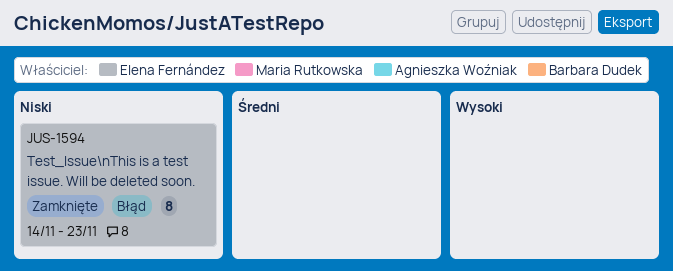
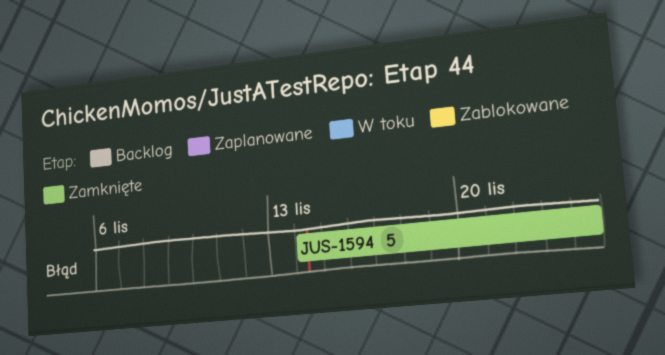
JUS-1594, estimate: 8 -> 5
JUS-1594, due: Nov 23 -> Nov 24

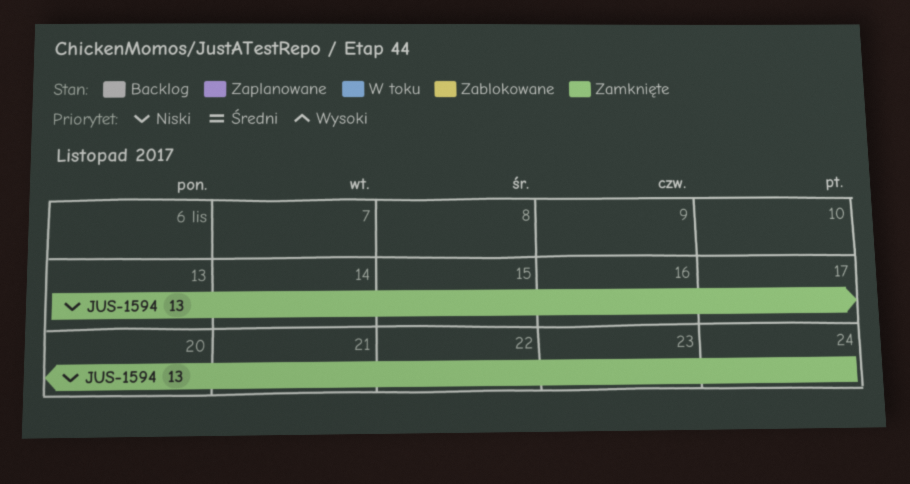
JUS-1594, estimate: 5 -> 13
JUS-1594, start: Nov 14 -> Nov 13

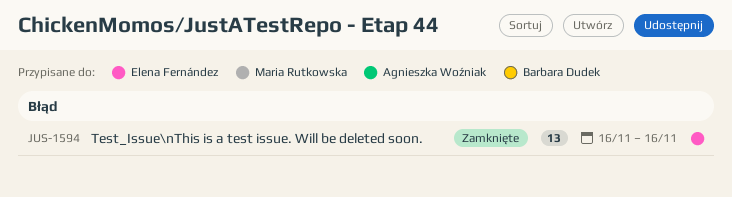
JUS-1594, start: Nov 13 -> Nov 16
JUS-1594, due: Nov 24 -> Nov 16

